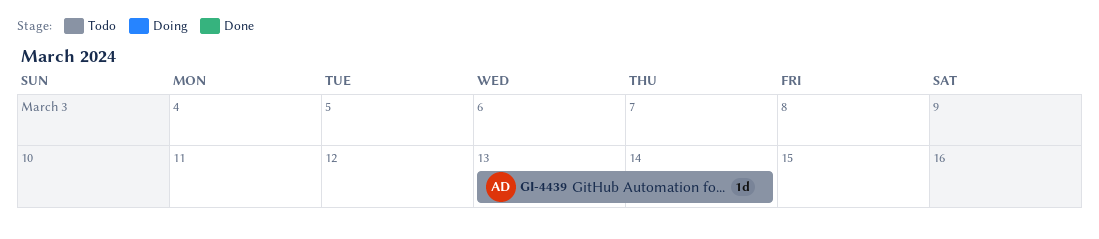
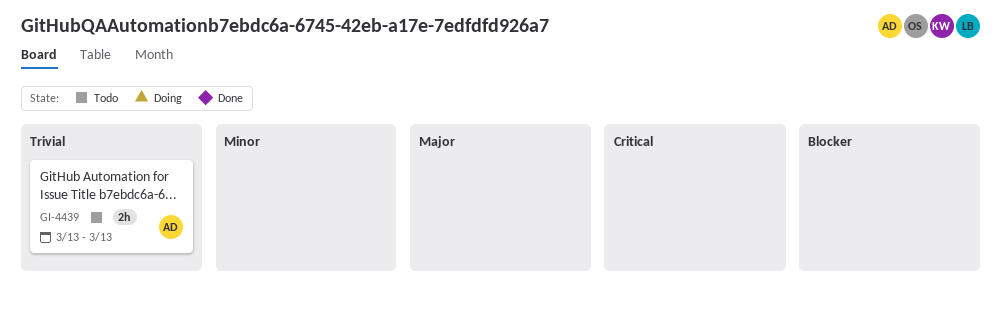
GI-4439, estimate: 1d -> 2h
GI-4439, due: Mar 14 -> Mar 13

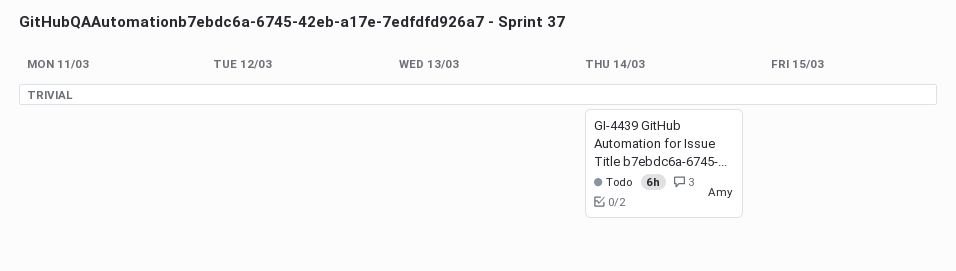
GI-4439, estimate: 2h -> 6h
GI-4439, due: Mar 13 -> Mar 14

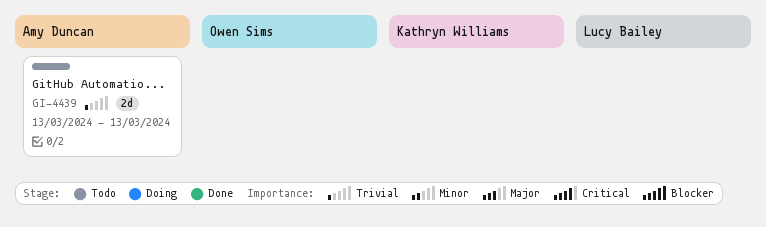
GI-4439, estimate: 6h -> 2d
GI-4439, due: Mar 14 -> Mar 13

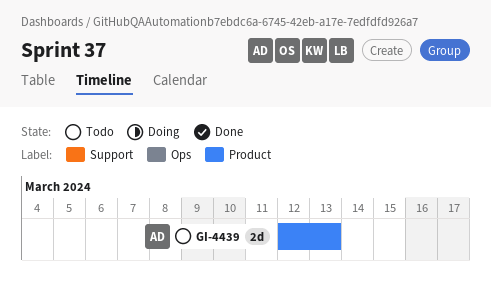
GI-4439, start: Mar 13 -> Mar 12

